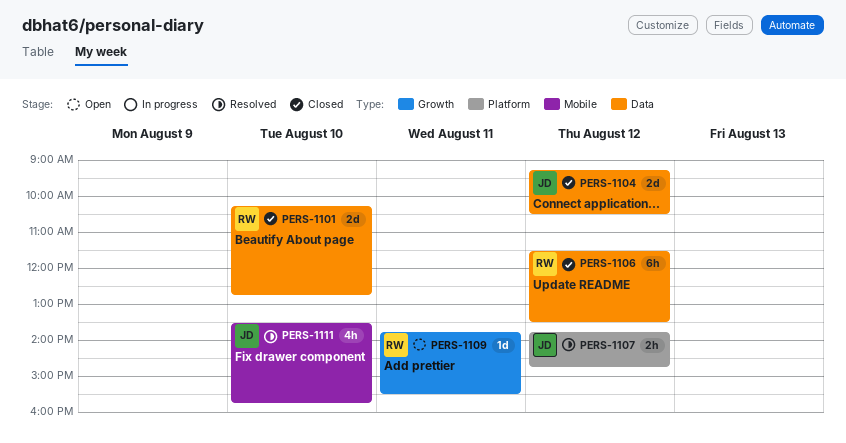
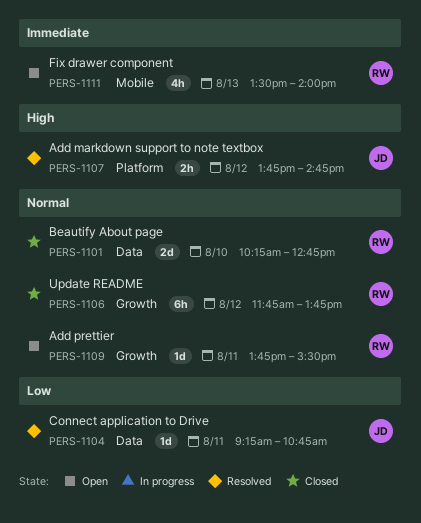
PERS-1104, status: Closed -> Resolved
PERS-1104, estimate: 2d -> 1d
PERS-1104, day: Aug 12 -> Aug 11
PERS-1104, ends: 10:30 -> 10:45
PERS-1106, label: Data -> Growth
PERS-1106, begins: 11:30 -> 11:45
PERS-1106, ends: 13:30 -> 13:45
PERS-1111, status: Resolved -> Open
PERS-1111, owner: JD -> RW
PERS-1111, day: Aug 10 -> Aug 13
PERS-1111, ends: 15:45 -> 14:00

